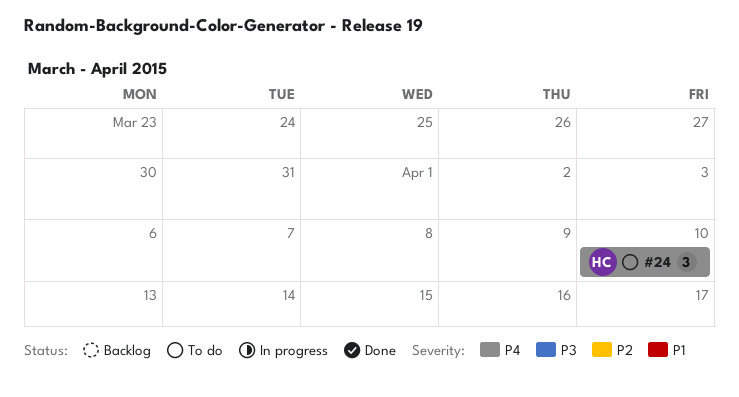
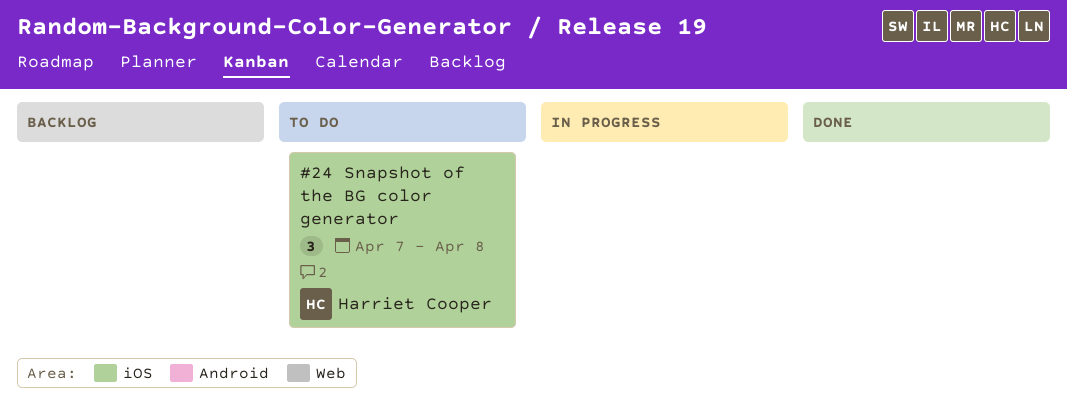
#24, start: Apr 10 -> Apr 7
#24, due: Apr 10 -> Apr 8

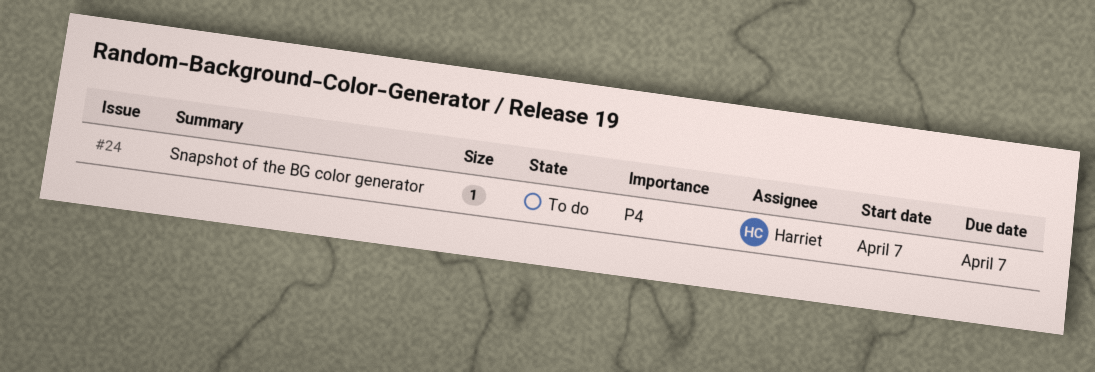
#24, estimate: 3 -> 1
#24, due: Apr 8 -> Apr 7

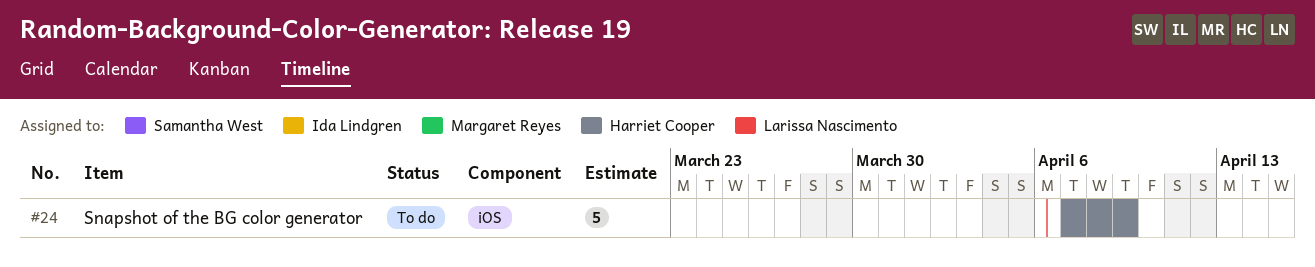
#24, estimate: 1 -> 5
#24, due: Apr 7 -> Apr 9

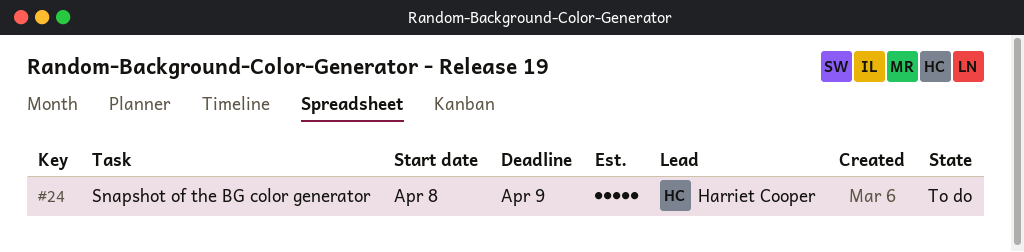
#24, start: Apr 7 -> Apr 8

